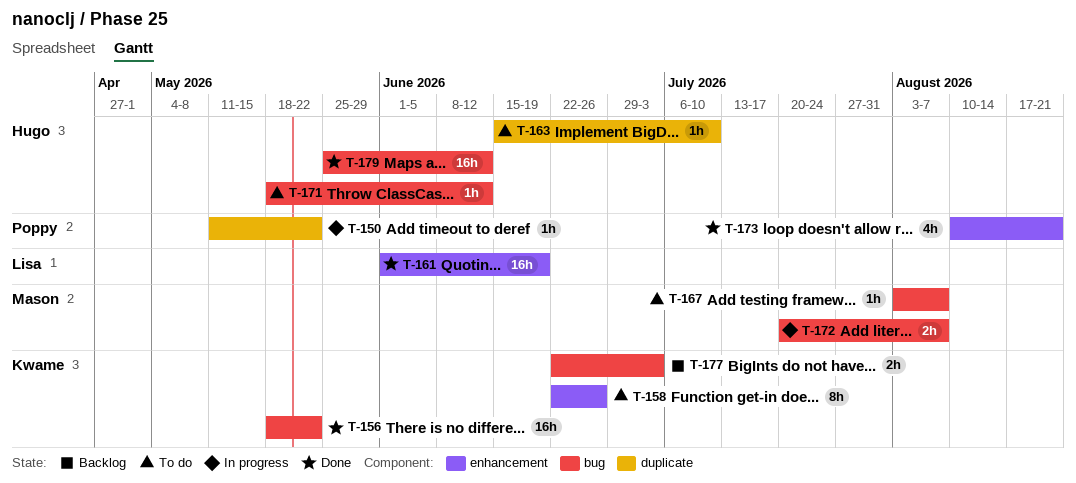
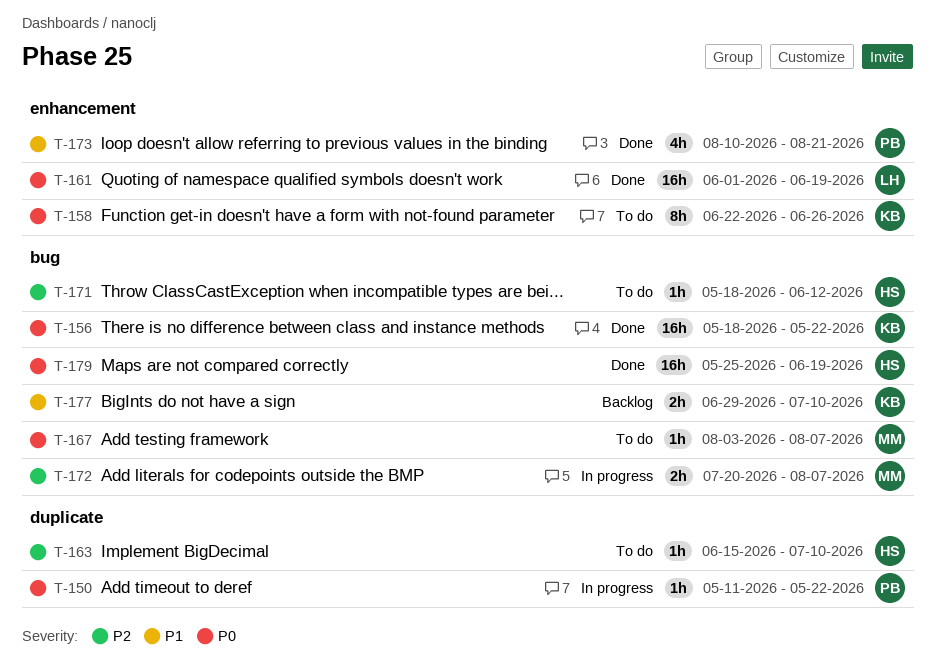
T-177, start: Jun 22 -> Jun 29
T-177, due: Jul 3 -> Jul 10
T-179, due: Jun 12 -> Jun 19

